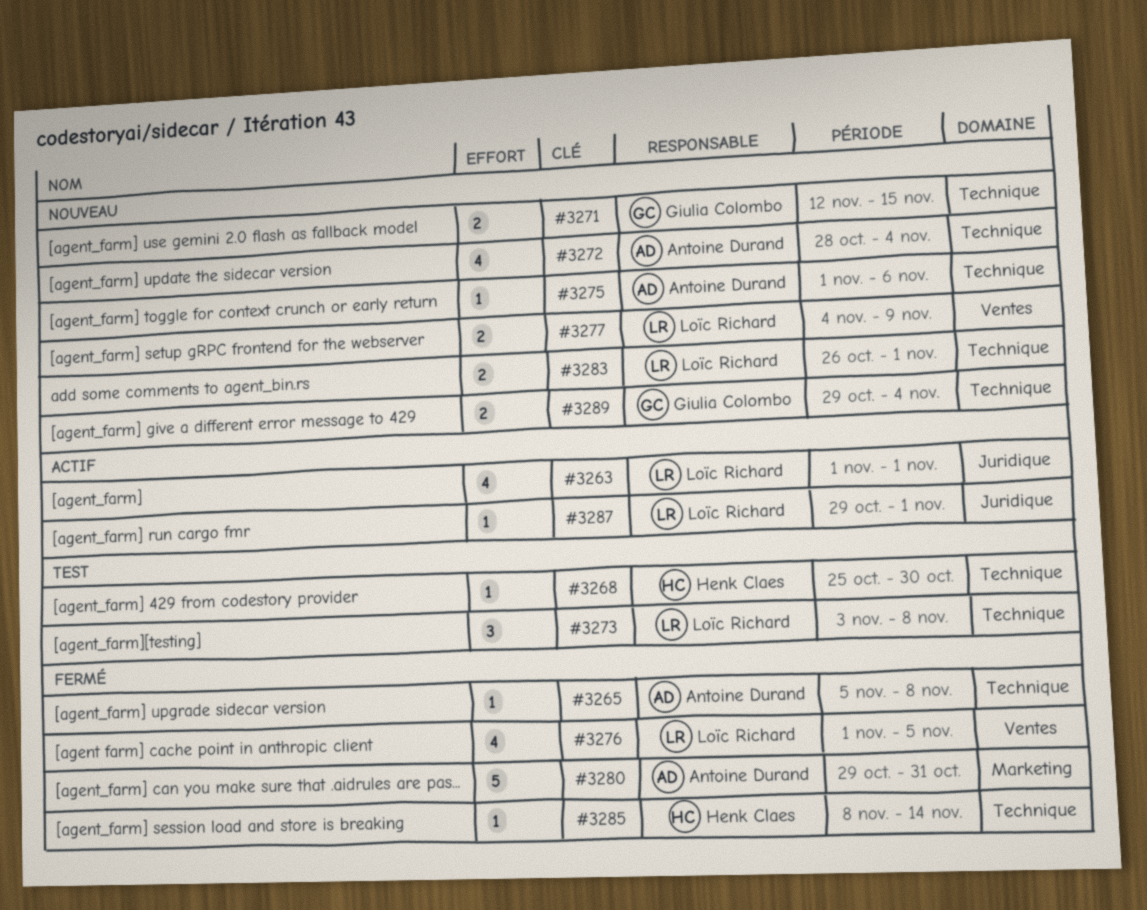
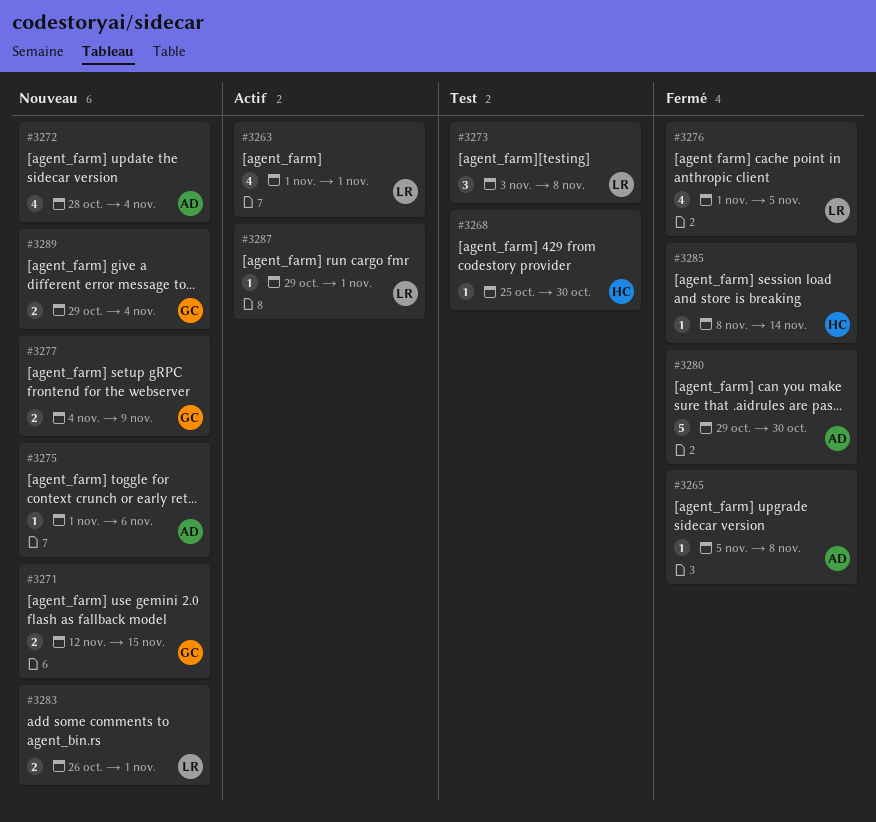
#3277, owner: Loïc Richard -> Giulia Colombo
#3280, due: Oct 31 -> Oct 30

